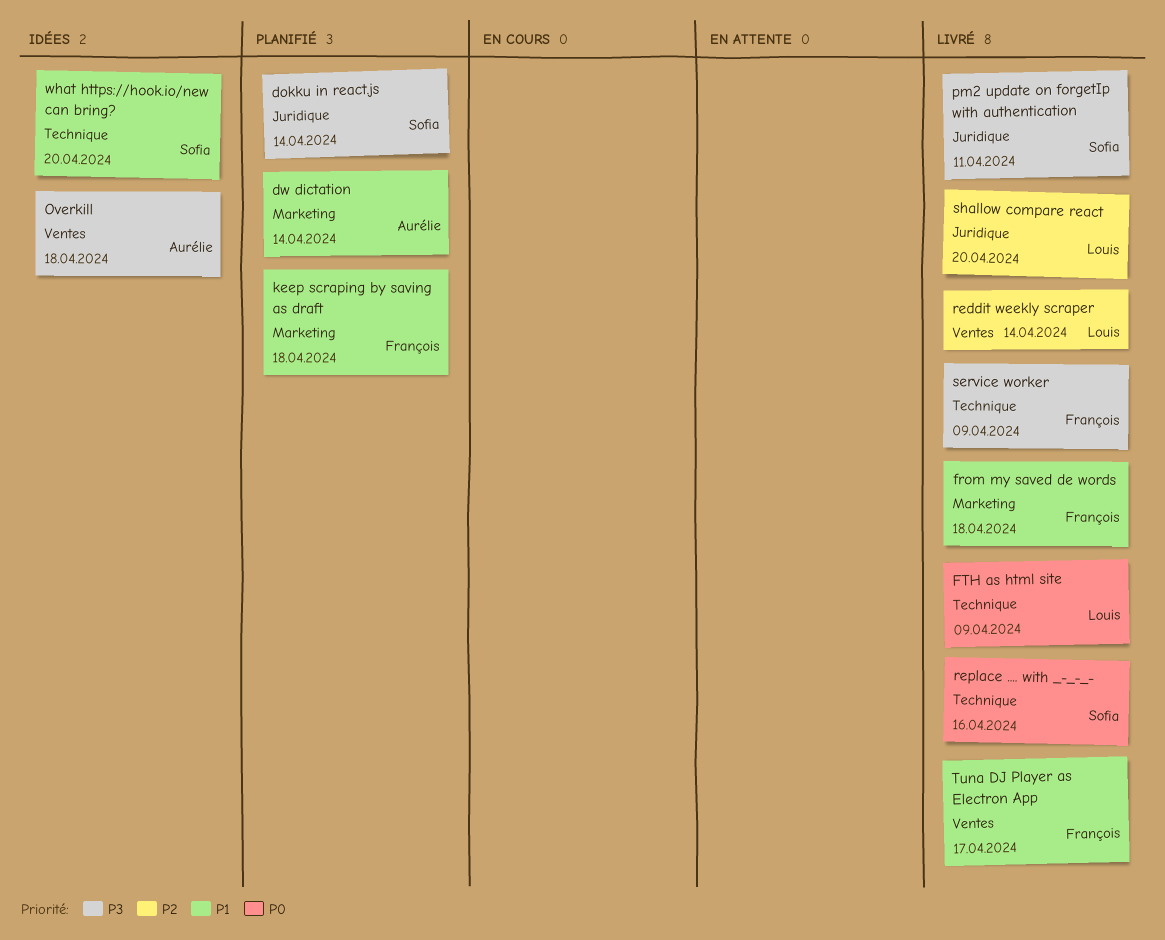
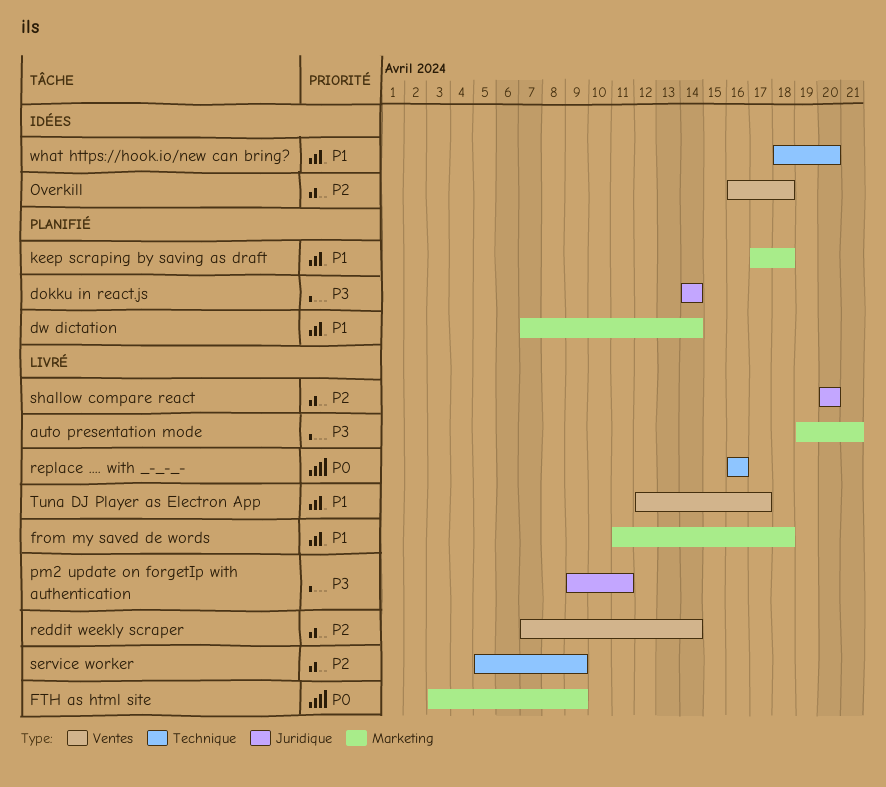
auto presentation mode: none -> present
FTH as html site, label: Technique -> Marketing
Overkill, priority: P3 -> P2
service worker, priority: P3 -> P2

